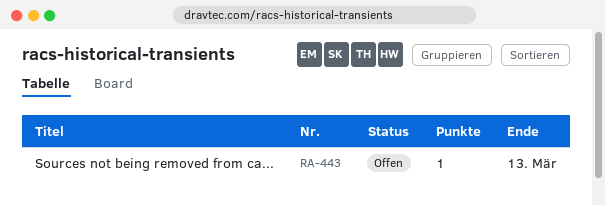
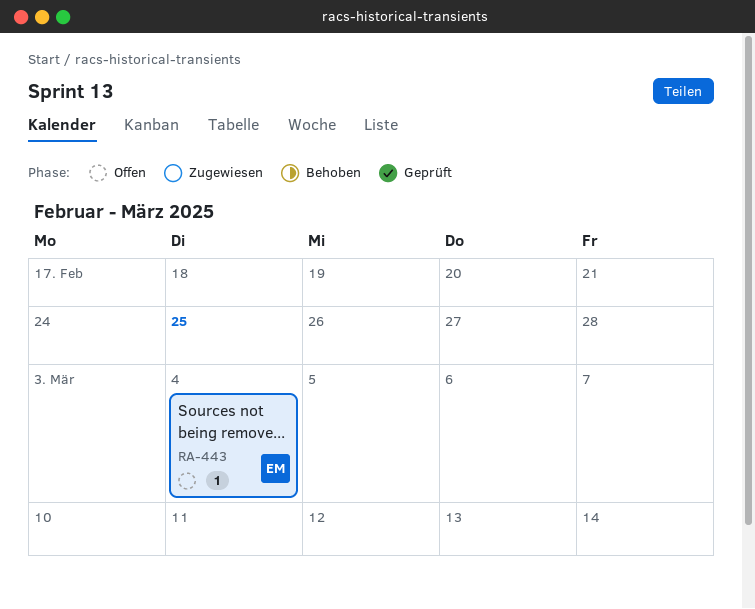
RA-443, due: Mar 13 -> Mar 4

